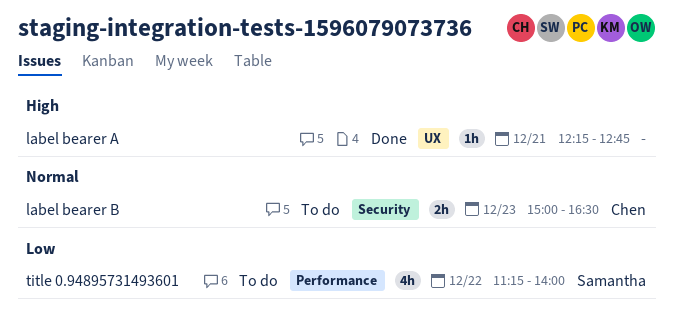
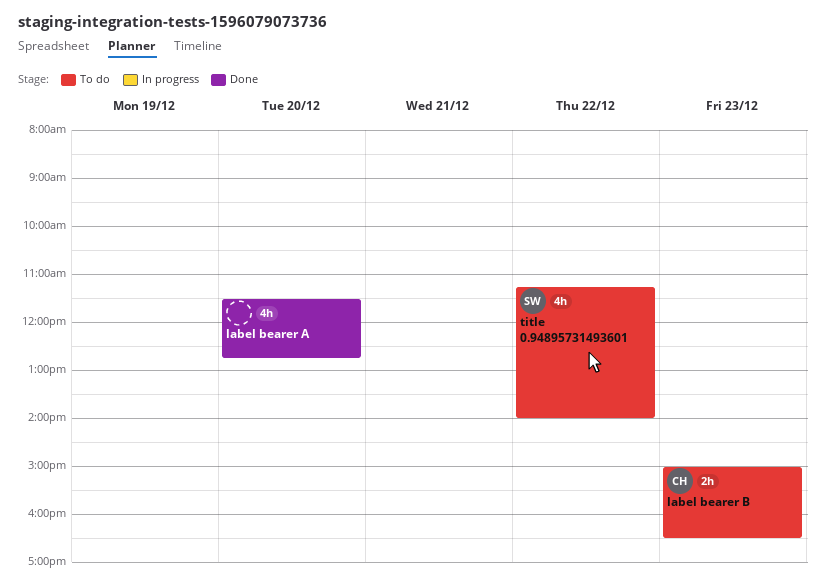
label bearer A, estimate: 1h -> 4h
label bearer A, day: Dec 21 -> Dec 20
label bearer A, begins: 12:15 -> 11:30

